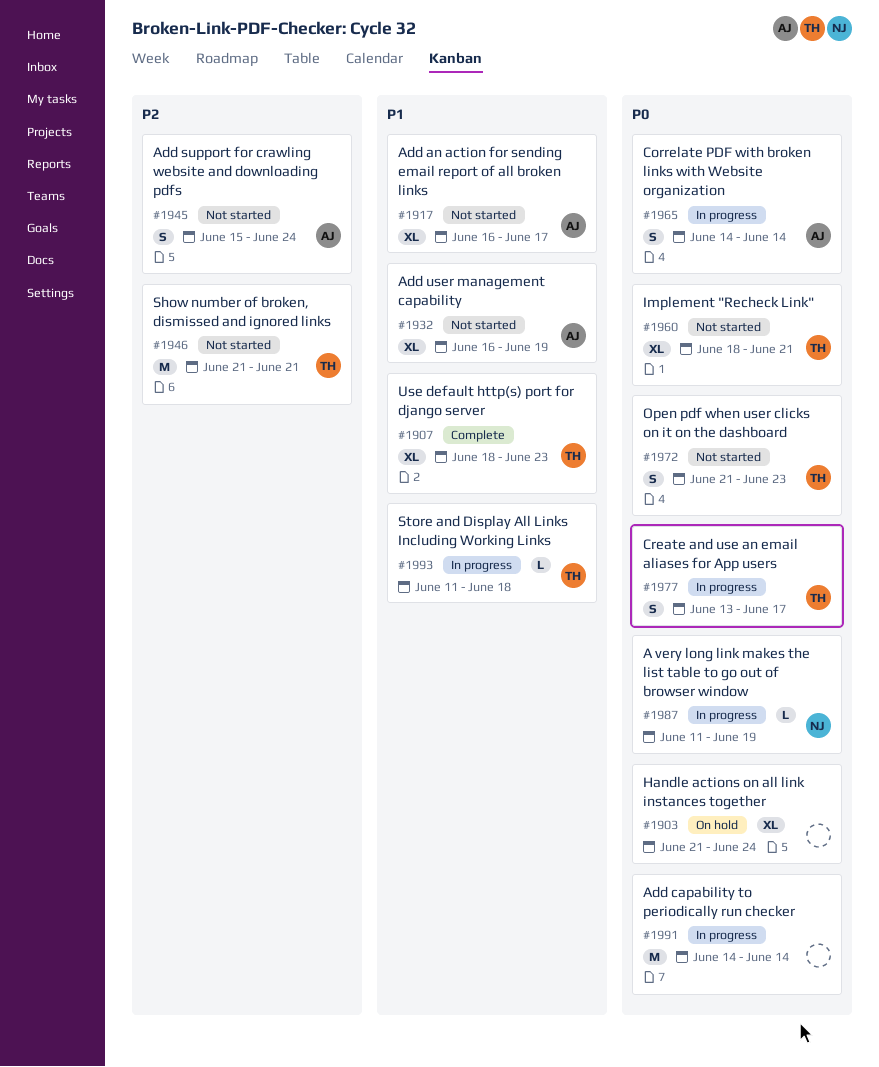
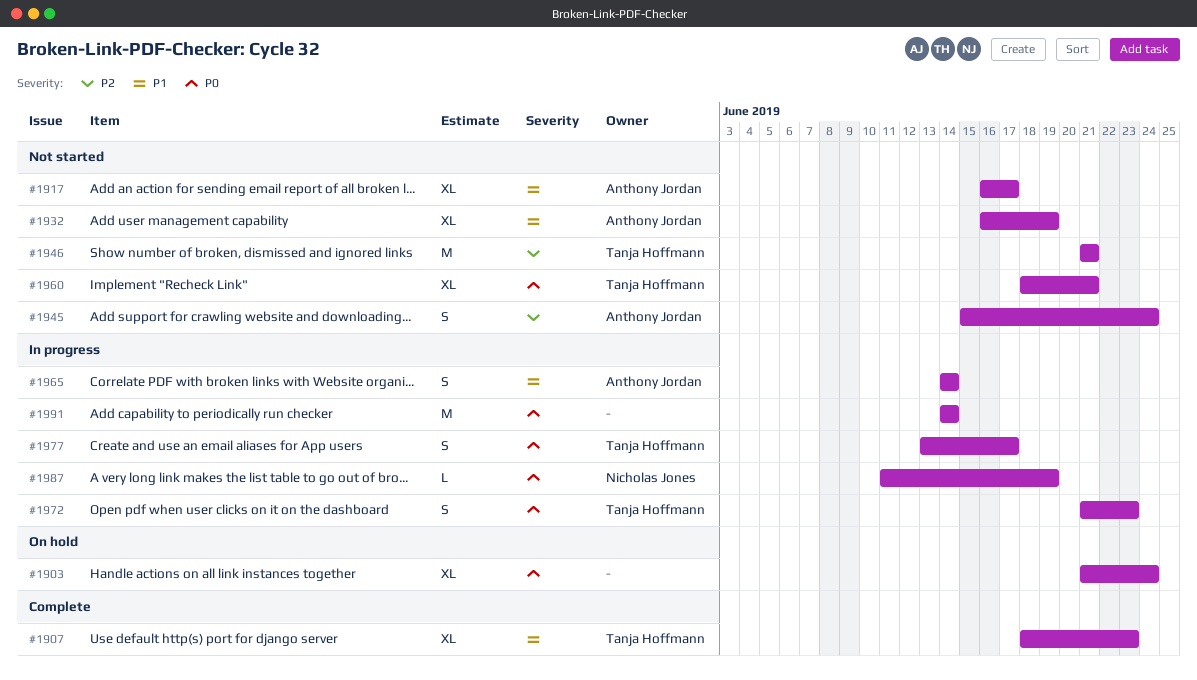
#1965, priority: P0 -> P1
#1972, status: Not started -> In progress
#1993: present -> none

